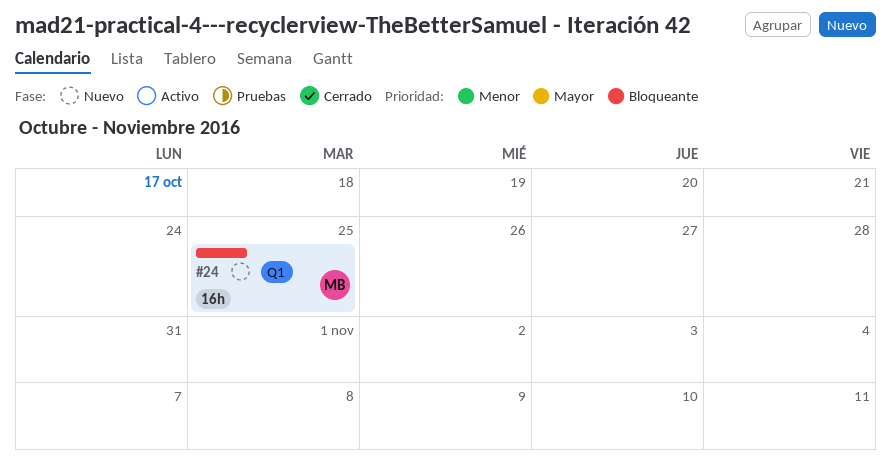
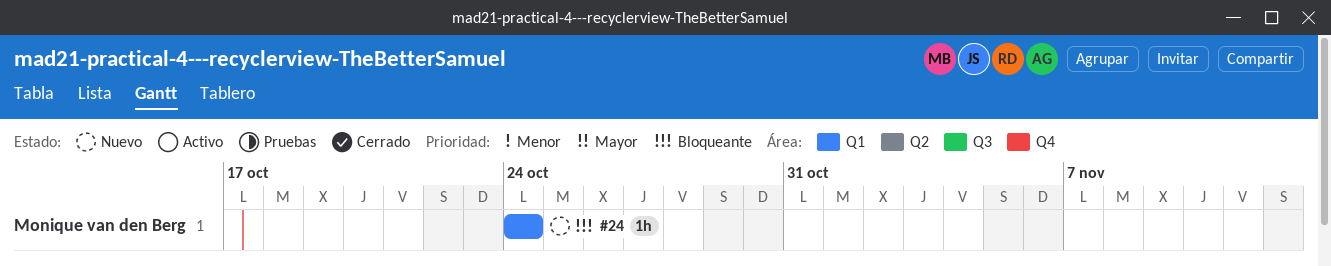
#24, estimate: 16h -> 1h
#24, due: Oct 25 -> Oct 24

